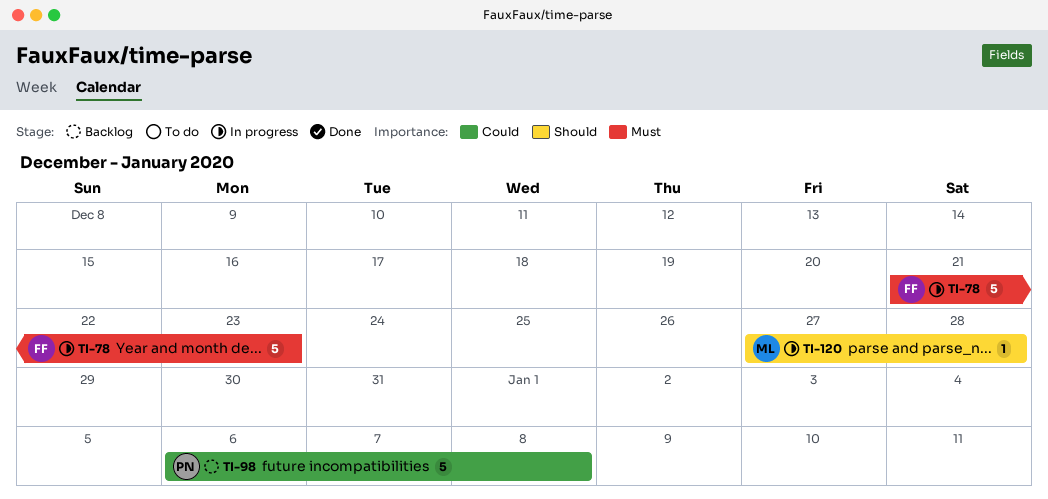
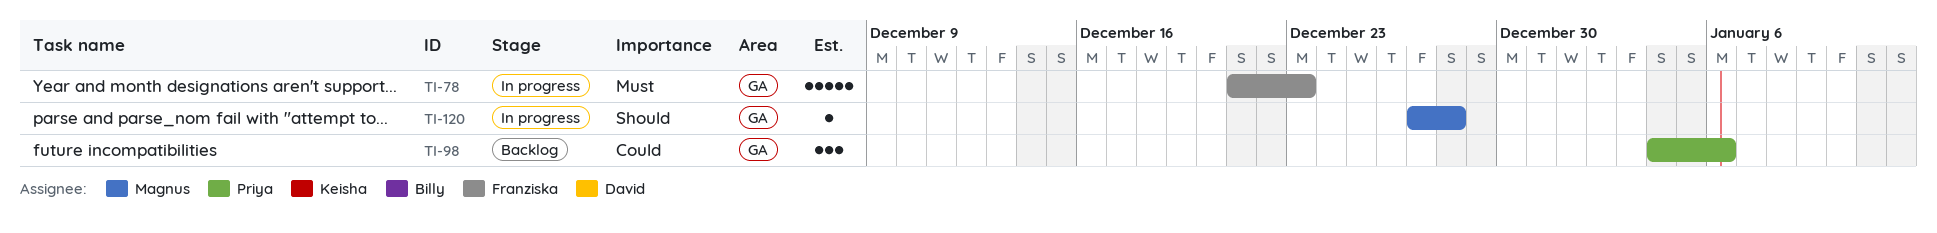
TI-98, estimate: 5 -> 3
TI-98, start: Jan 6 -> Jan 4
TI-98, due: Jan 8 -> Jan 6

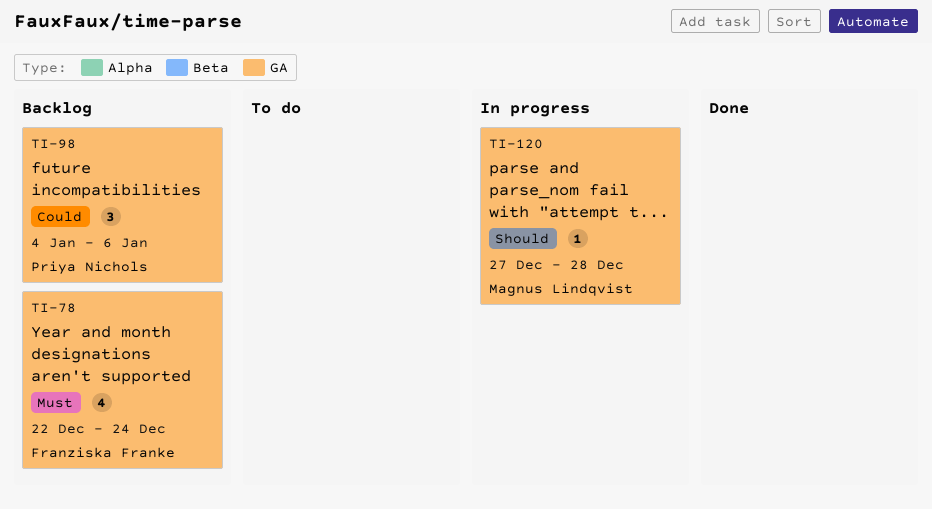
TI-78, status: In progress -> Backlog
TI-78, estimate: 5 -> 4
TI-78, start: Dec 21 -> Dec 22
TI-78, due: Dec 23 -> Dec 24

